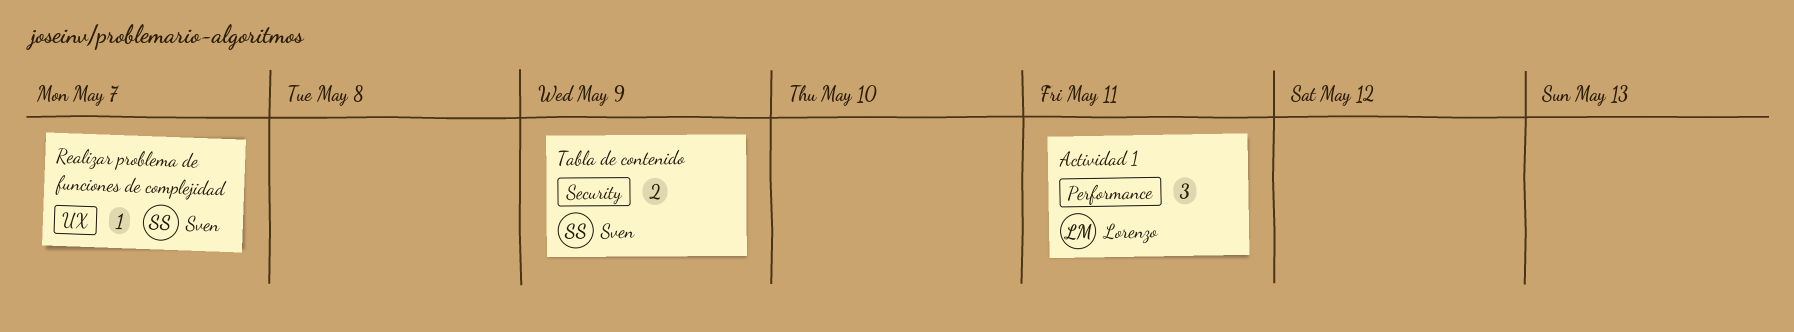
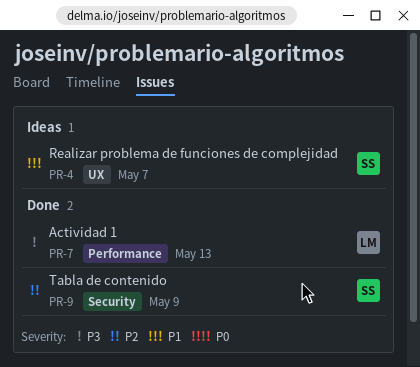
Actividad 1, due: May 11 -> May 13

